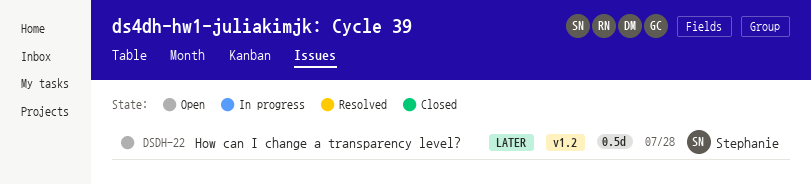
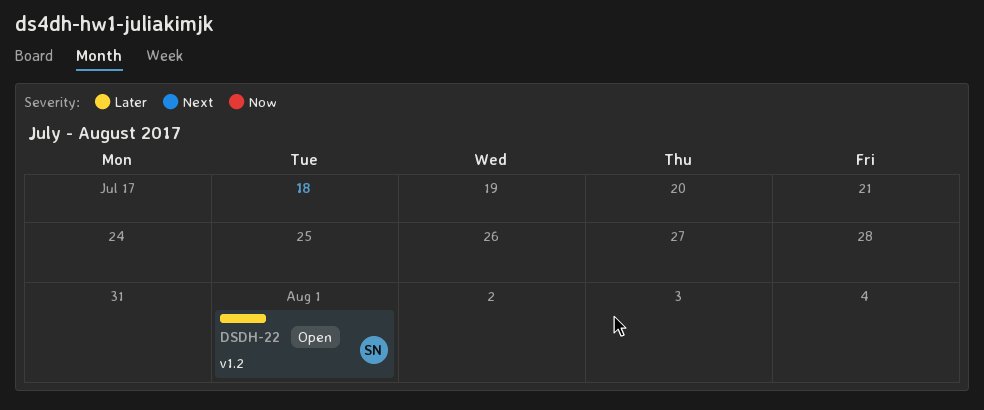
DSDH-22, due: Jul 28 -> Aug 1

